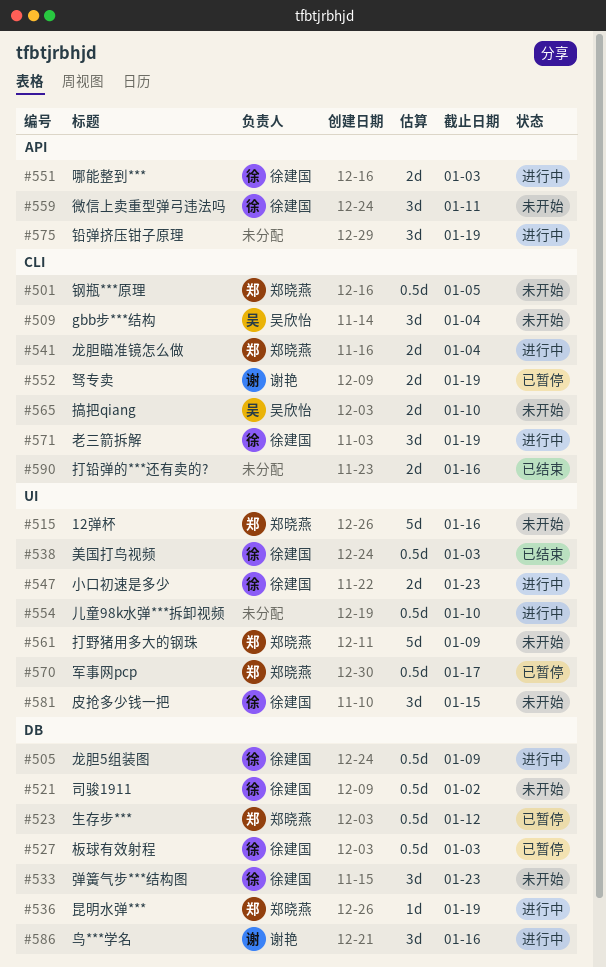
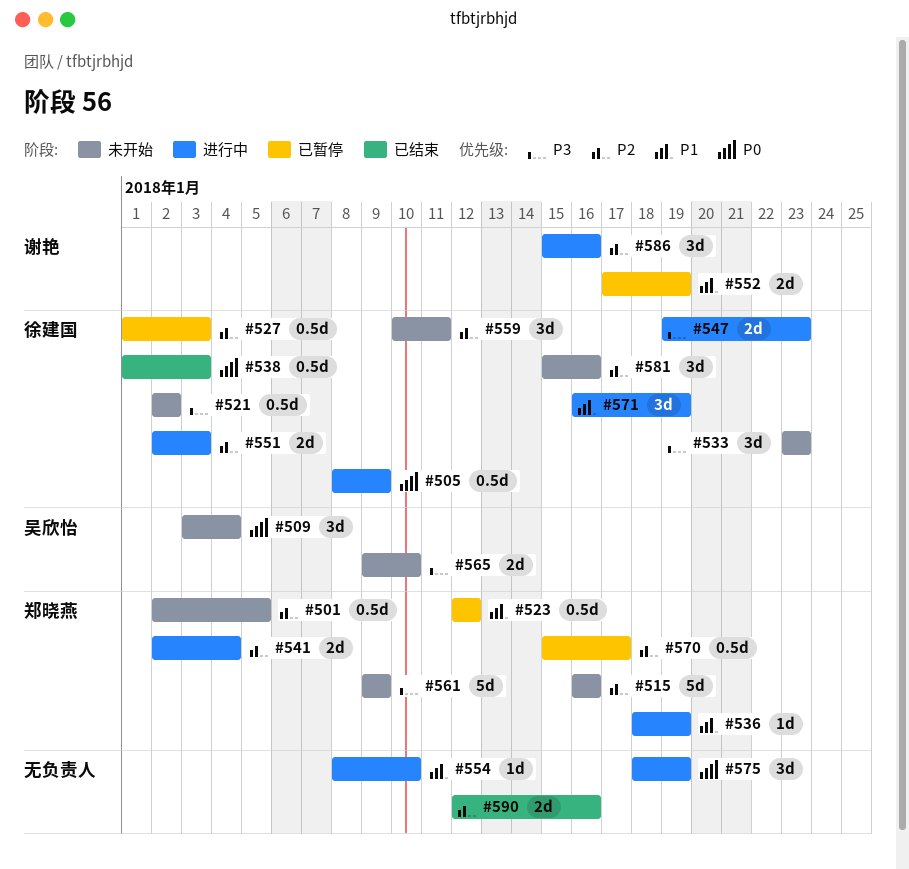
#554, estimate: 0.5d -> 1d
#581, due: Jan 15 -> Jan 16

